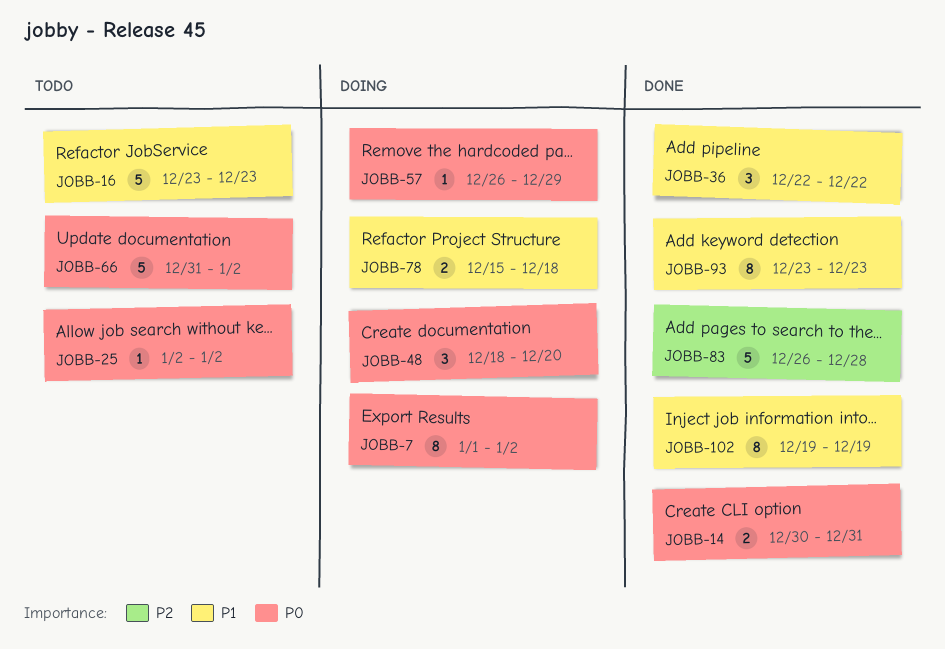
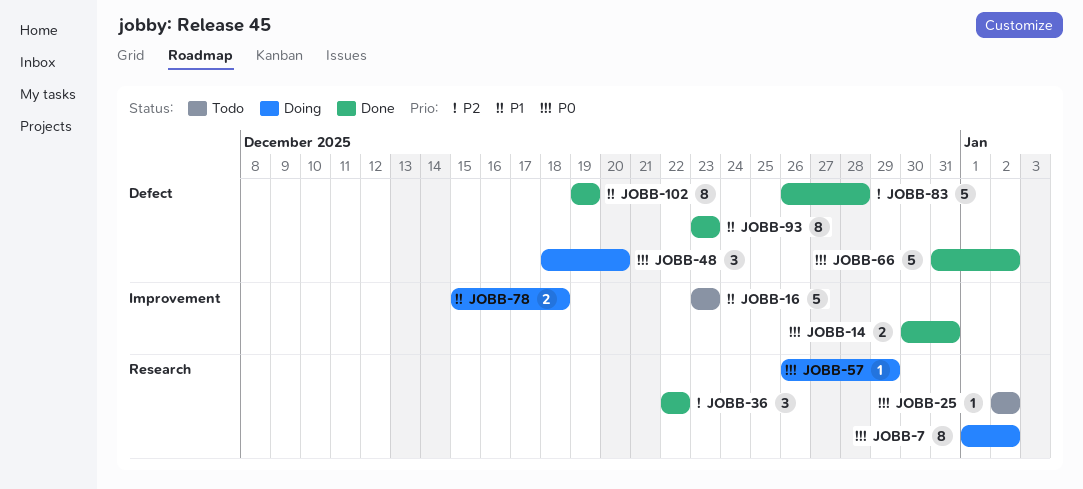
JOBB-36, priority: P1 -> P2
JOBB-66, status: Todo -> Done

